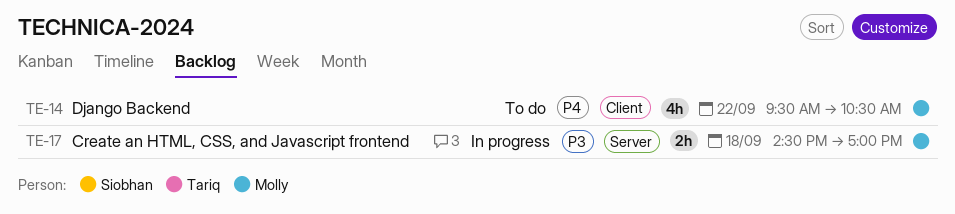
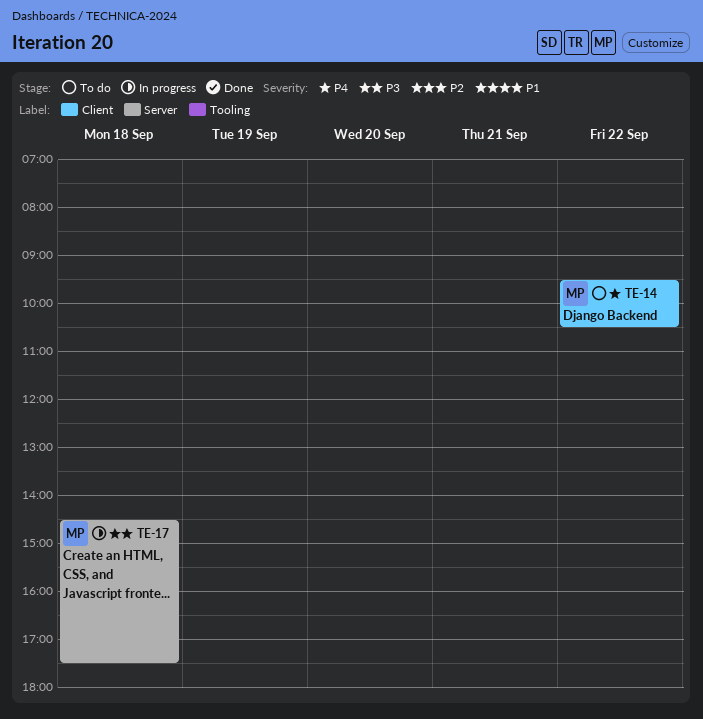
TE-17, ends: 17:00 -> 17:30

